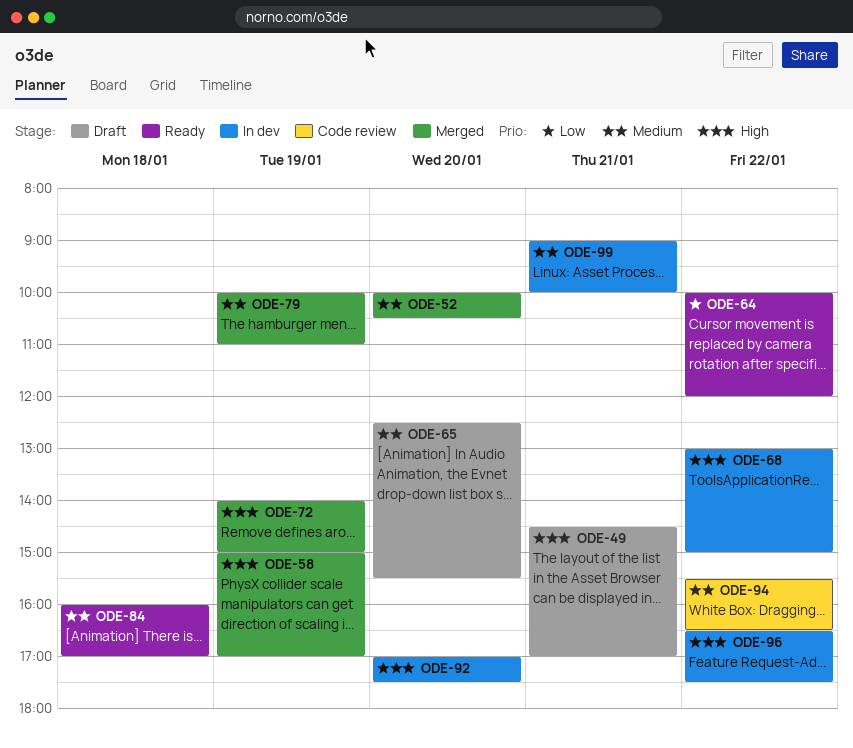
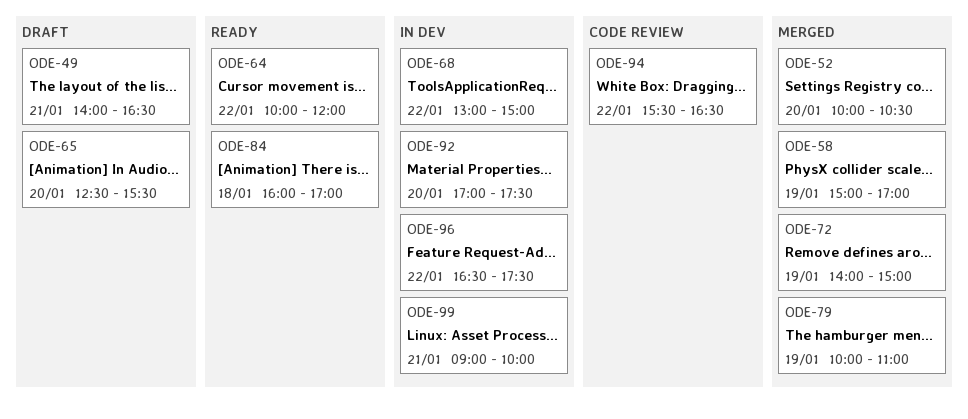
ODE-49, begins: 14:30 -> 14:00
ODE-49, ends: 17:00 -> 16:30

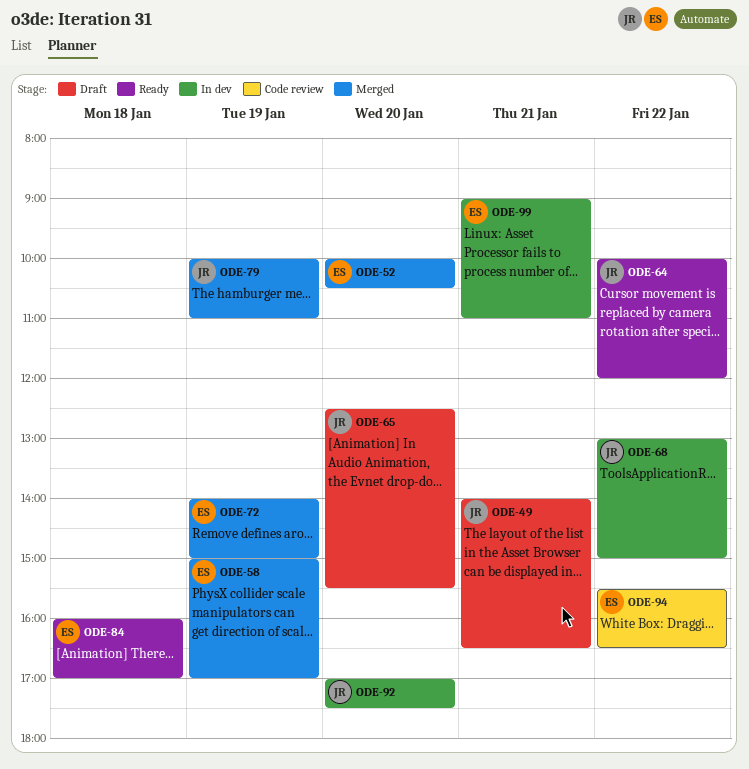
ODE-96: present -> none
ODE-99, ends: 10:00 -> 11:00

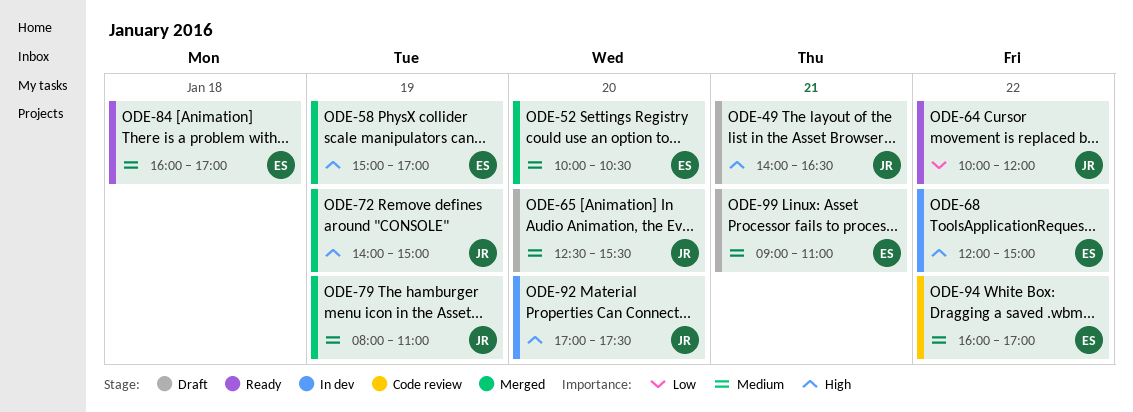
ODE-68, owner: JR -> ES
ODE-68, begins: 13:00 -> 12:00
ODE-72, owner: ES -> JR
ODE-79, begins: 10:00 -> 08:00
ODE-94, begins: 15:30 -> 16:00
ODE-94, ends: 16:30 -> 17:00
ODE-99, status: In dev -> Draft

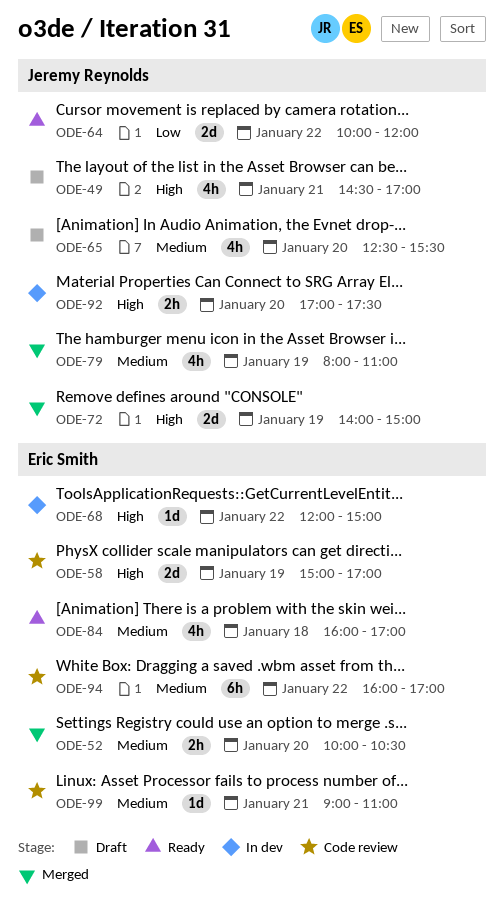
ODE-49, begins: 14:00 -> 14:30
ODE-49, ends: 16:30 -> 17:00
ODE-58, status: Merged -> Code review
ODE-99, status: Draft -> Code review

